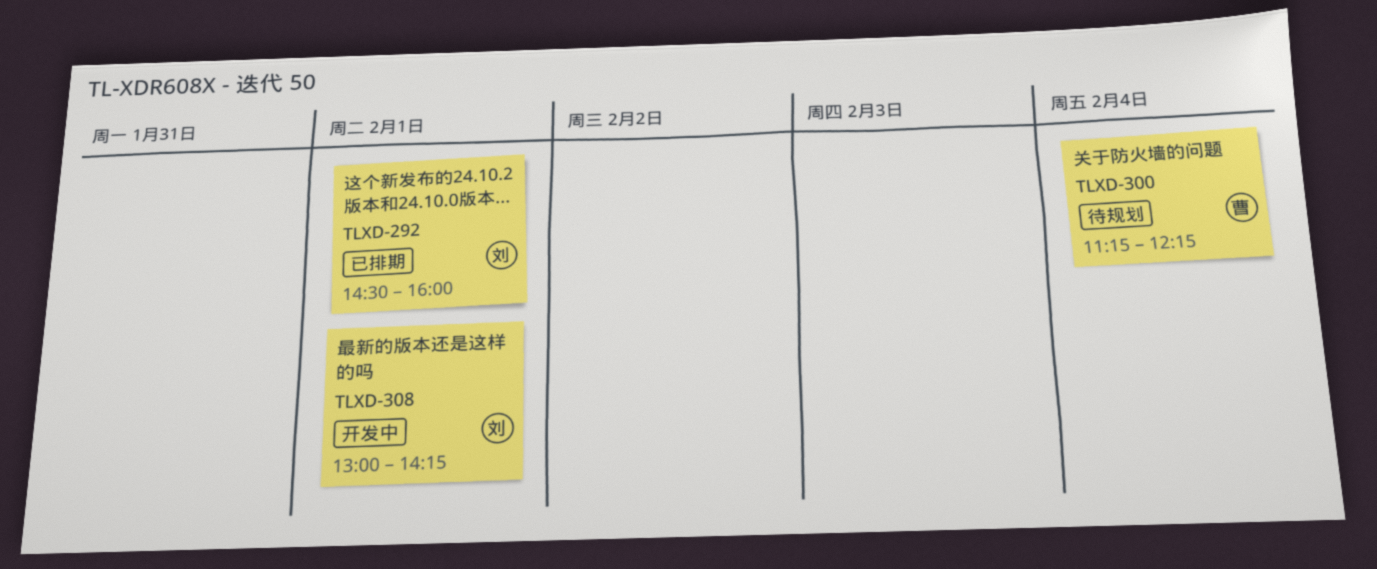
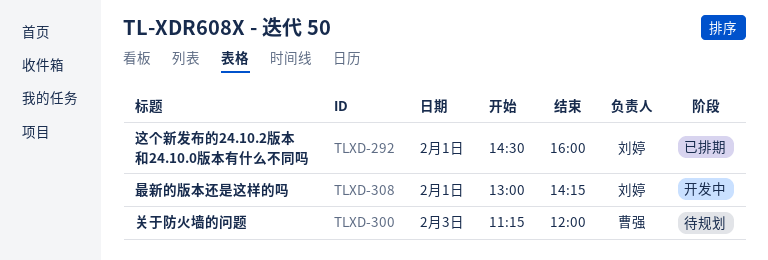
TLXD-300, day: Feb 4 -> Feb 3
TLXD-300, ends: 12:15 -> 12:00

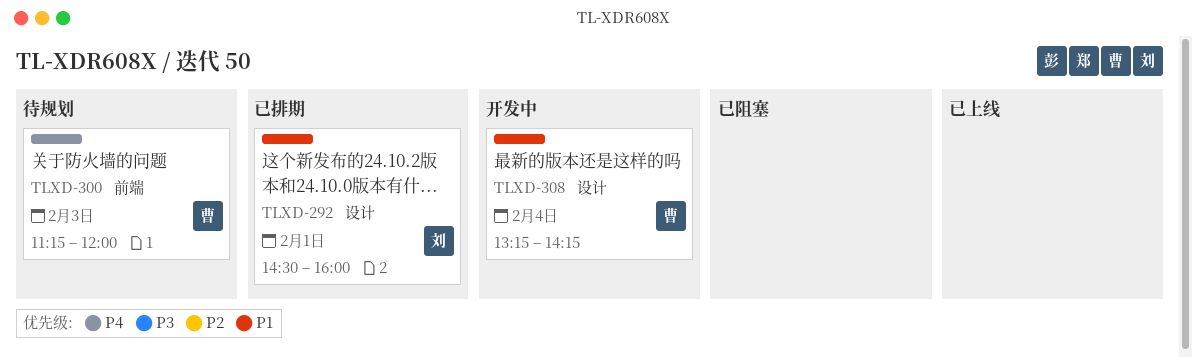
TLXD-308, owner: 刘婷 -> 曹强
TLXD-308, day: Feb 1 -> Feb 4
TLXD-308, begins: 13:00 -> 13:15

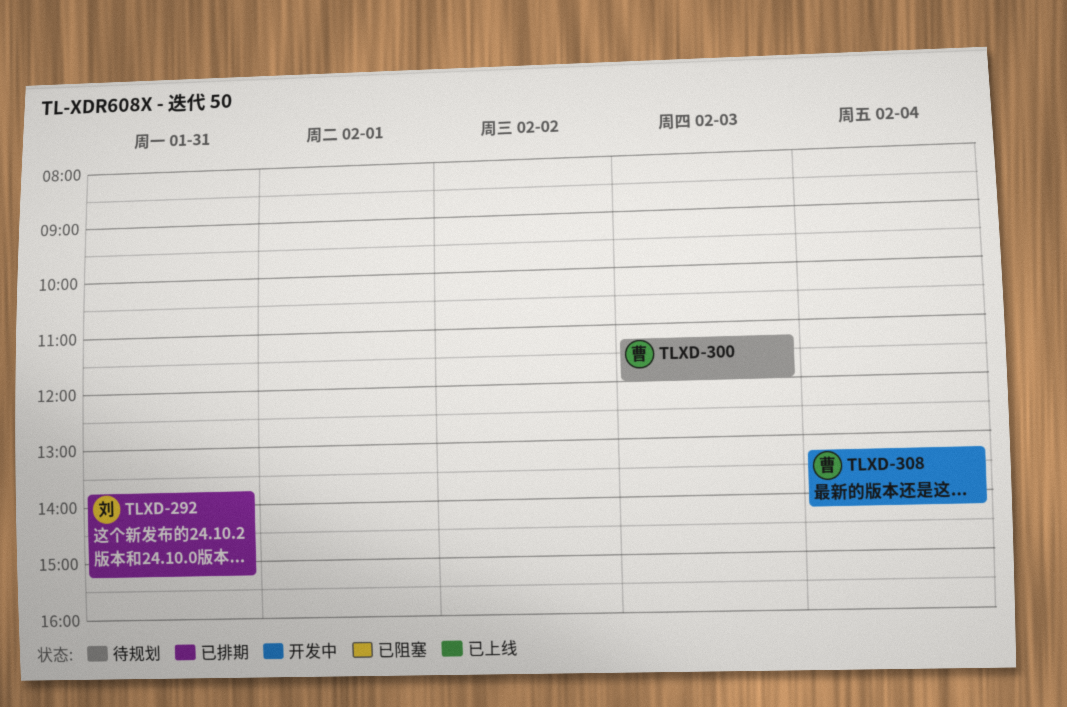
TLXD-292, day: Feb 1 -> Jan 31
TLXD-292, begins: 14:30 -> 13:45
TLXD-292, ends: 16:00 -> 15:15

